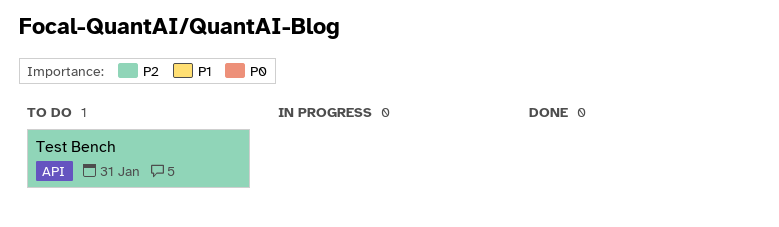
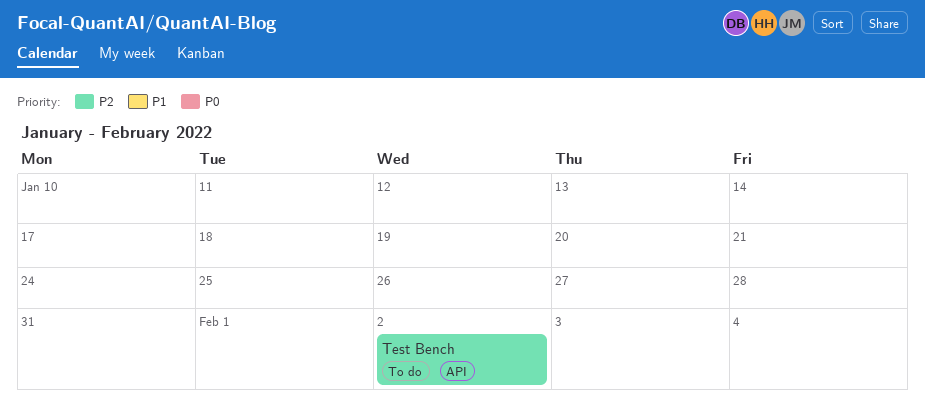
Test Bench, due: Jan 31 -> Feb 2

